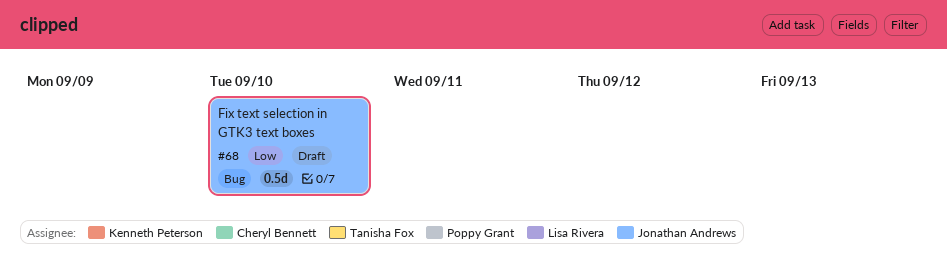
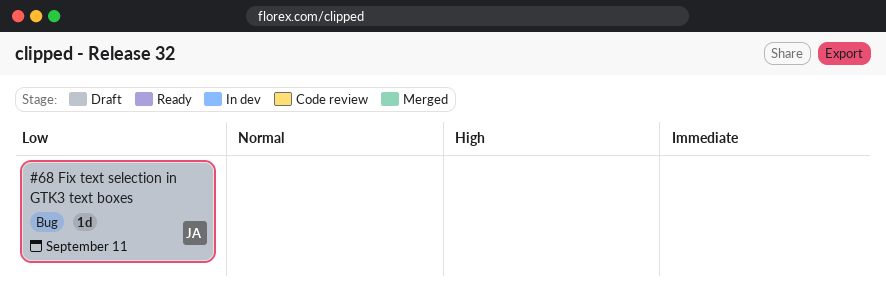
#68, estimate: 0.5d -> 1d
#68, due: Sep 10 -> Sep 11

